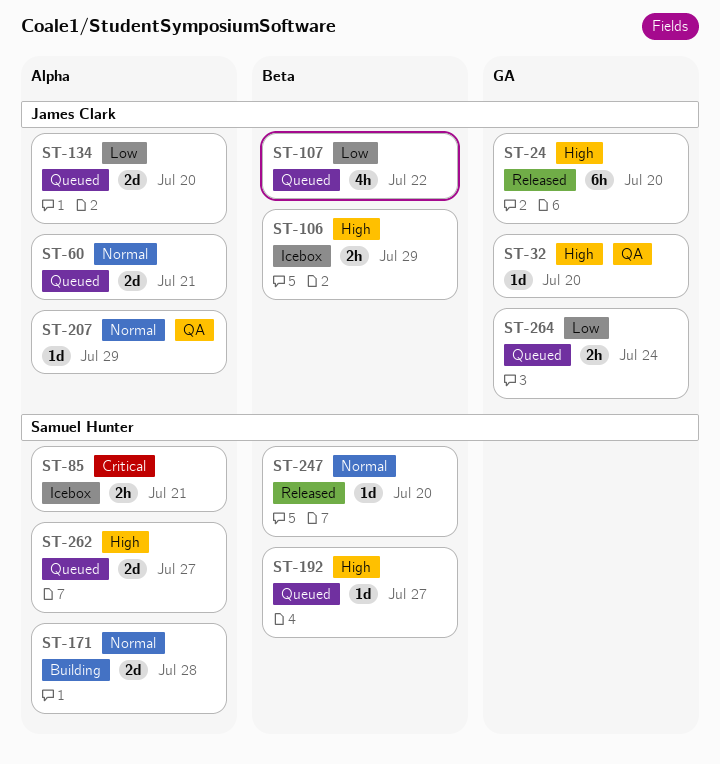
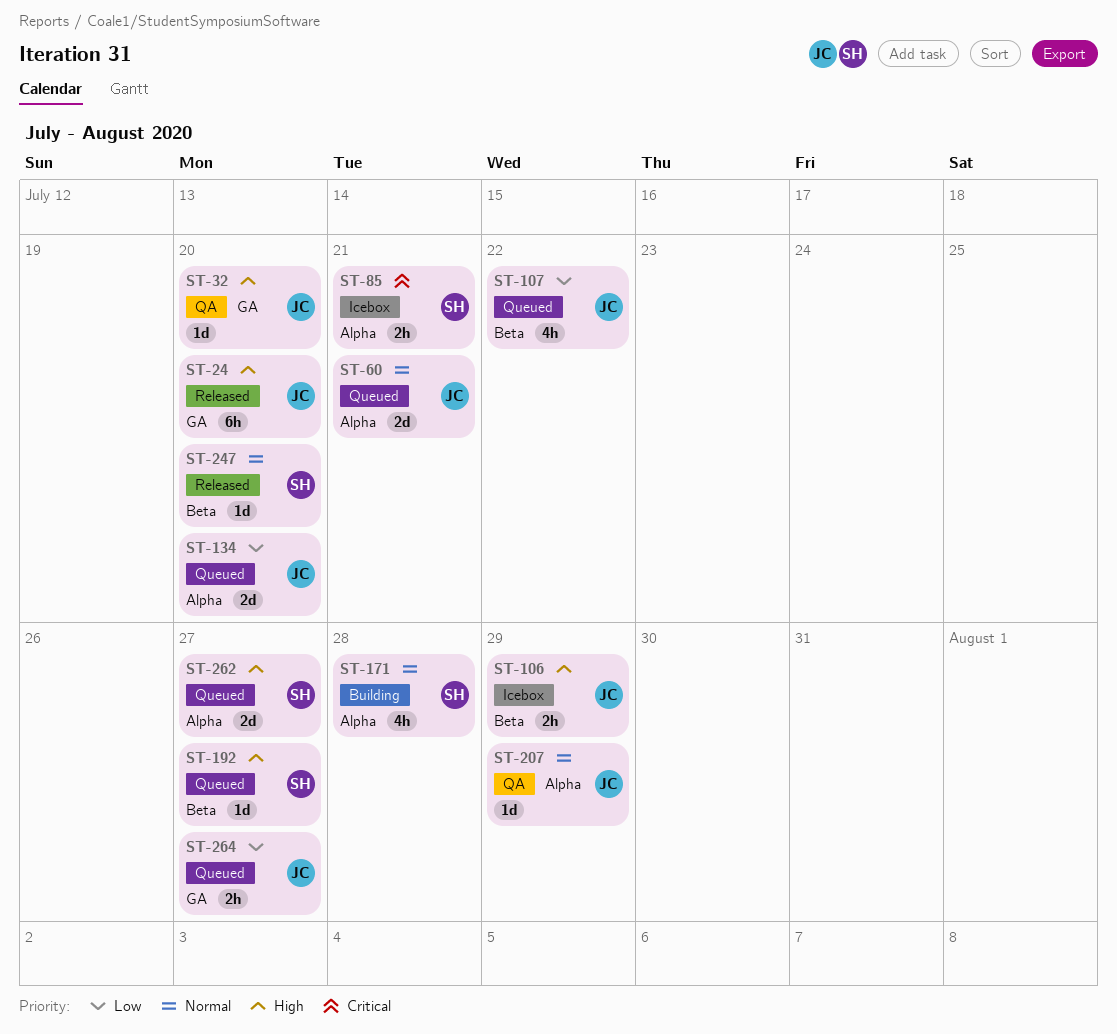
ST-171, estimate: 2d -> 4h
ST-264, due: Jul 24 -> Jul 27

